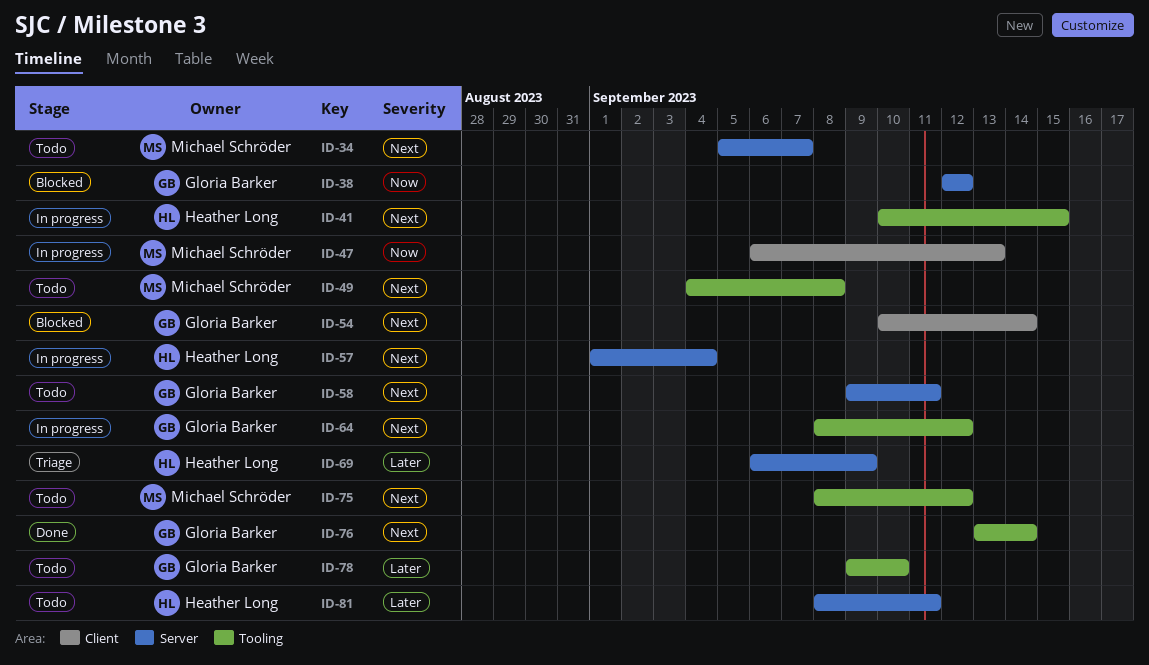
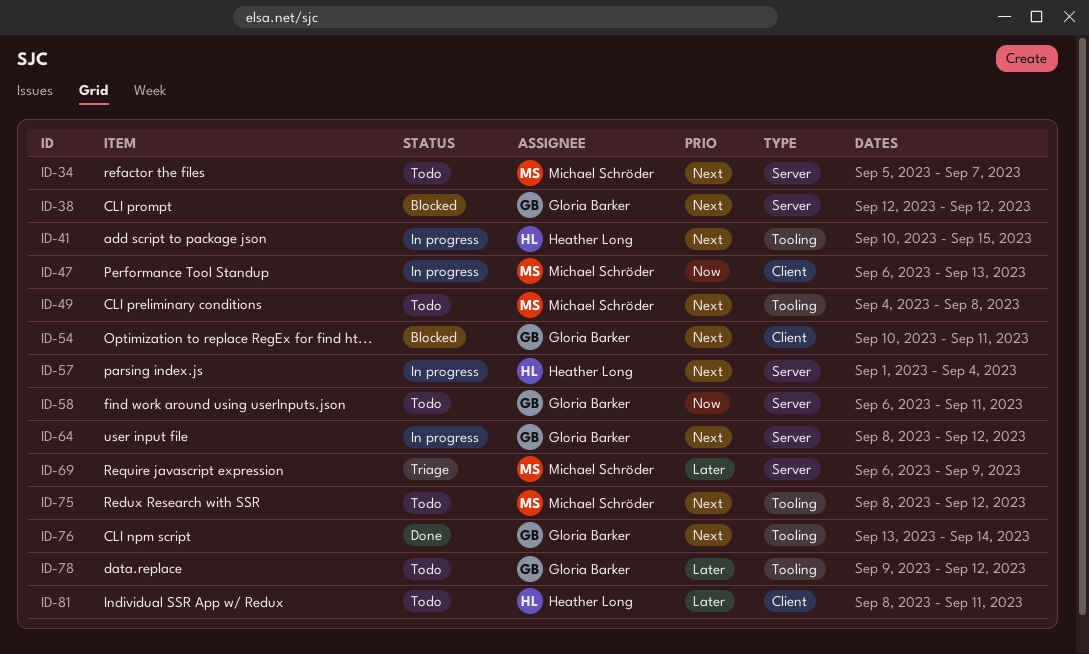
ID-38, priority: Now -> Next
ID-54, due: Sep 14 -> Sep 11
ID-58, priority: Next -> Now
ID-58, start: Sep 9 -> Sep 6
ID-64, label: Tooling -> Server
ID-69, owner: Heather Long -> Michael Schröder
ID-78, due: Sep 10 -> Sep 12
ID-81, label: Server -> Client

